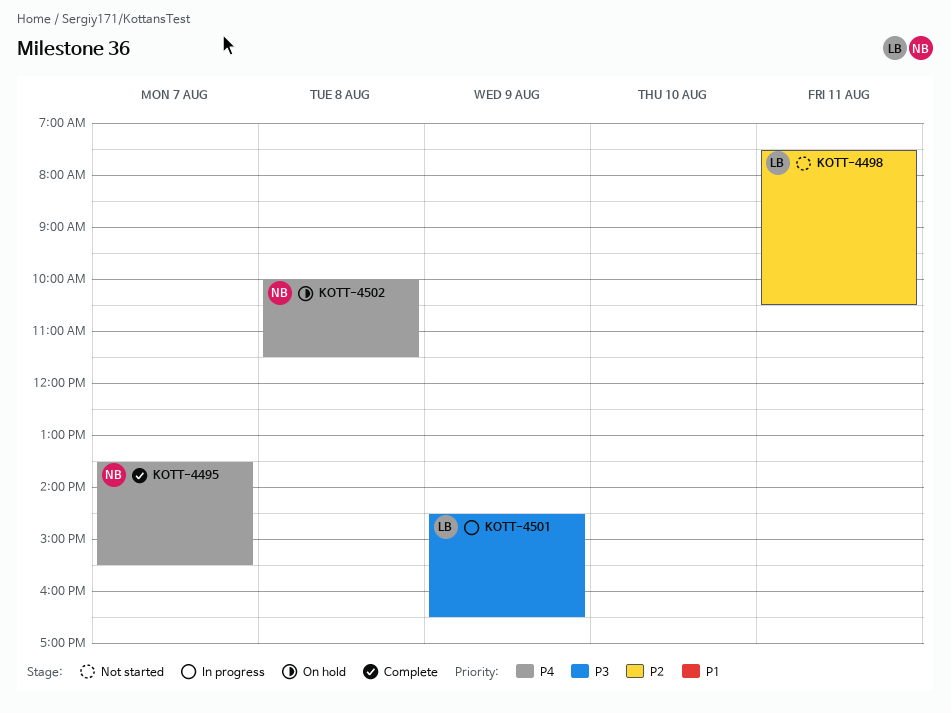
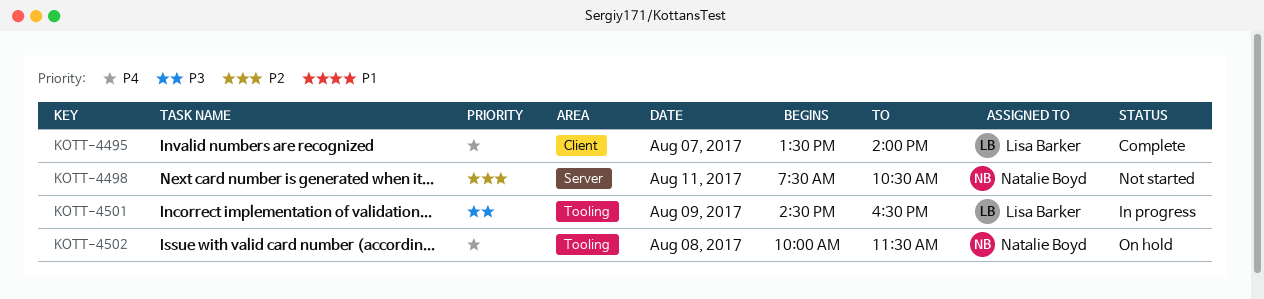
KOTT-4495, owner: Natalie Boyd -> Lisa Barker
KOTT-4495, ends: 15:30 -> 14:00
KOTT-4498, owner: Lisa Barker -> Natalie Boyd

